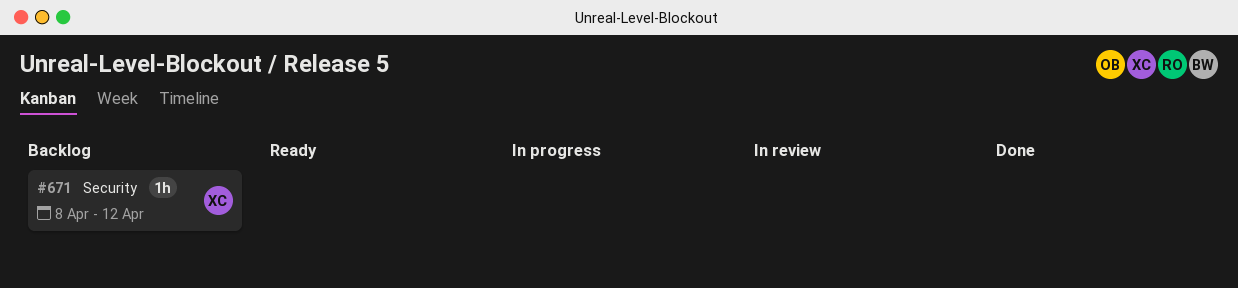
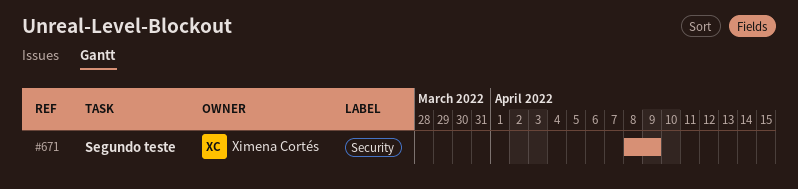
#671, due: Apr 12 -> Apr 9

